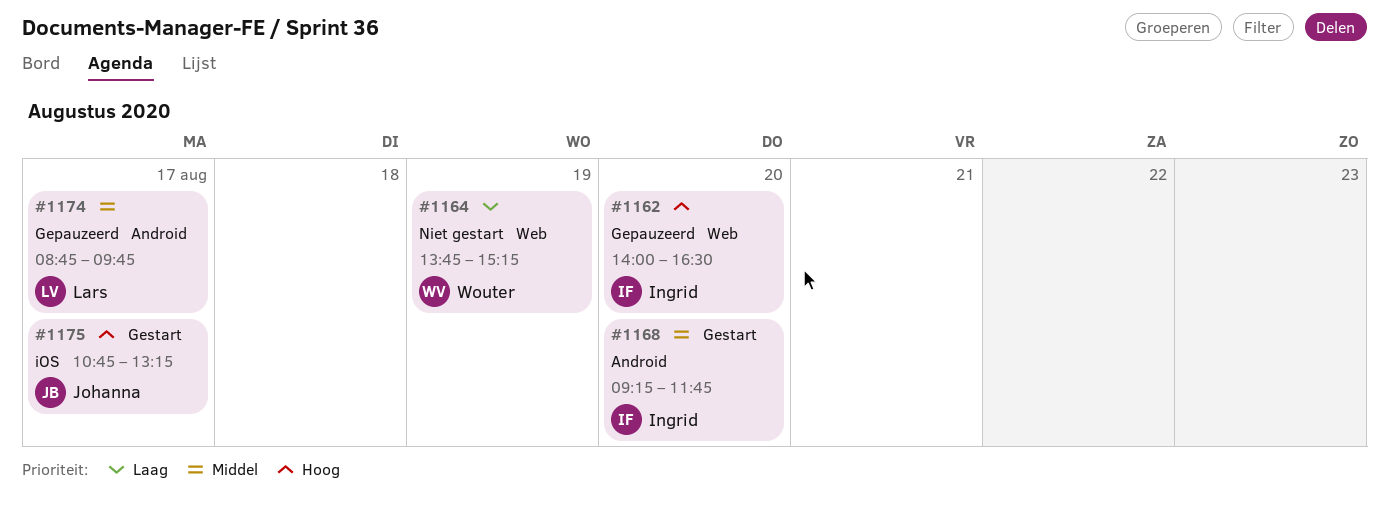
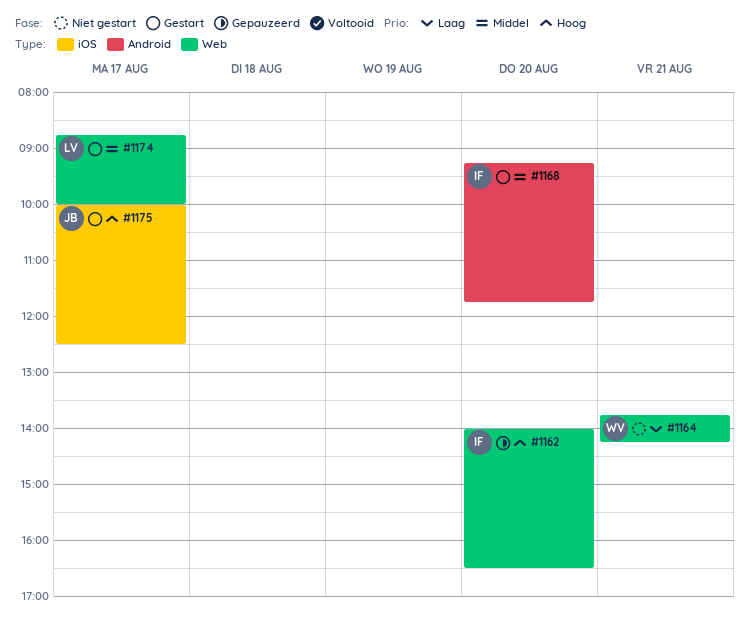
#1164, day: Aug 19 -> Aug 21
#1164, ends: 15:15 -> 14:15
#1174, status: Gepauzeerd -> Gestart
#1174, label: Android -> Web
#1174, ends: 09:45 -> 10:00
#1175, begins: 10:45 -> 10:00
#1175, ends: 13:15 -> 12:30

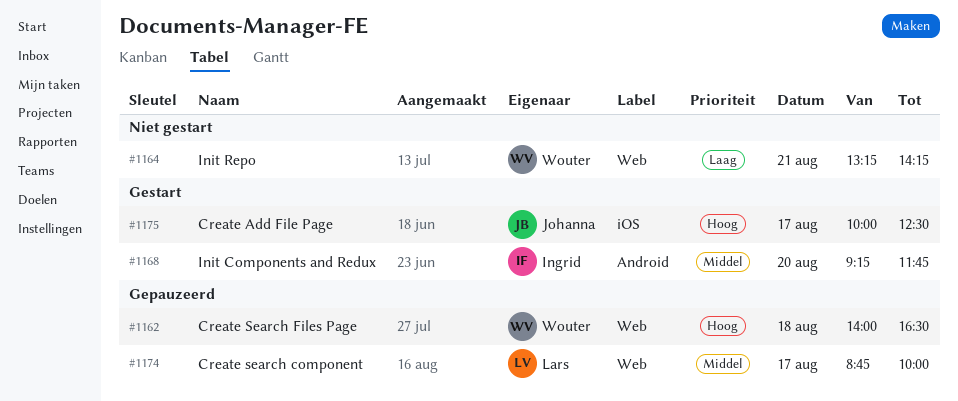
#1162, owner: Ingrid -> Wouter
#1162, day: Aug 20 -> Aug 18
#1164, begins: 13:45 -> 13:15
#1174, status: Gestart -> Gepauzeerd

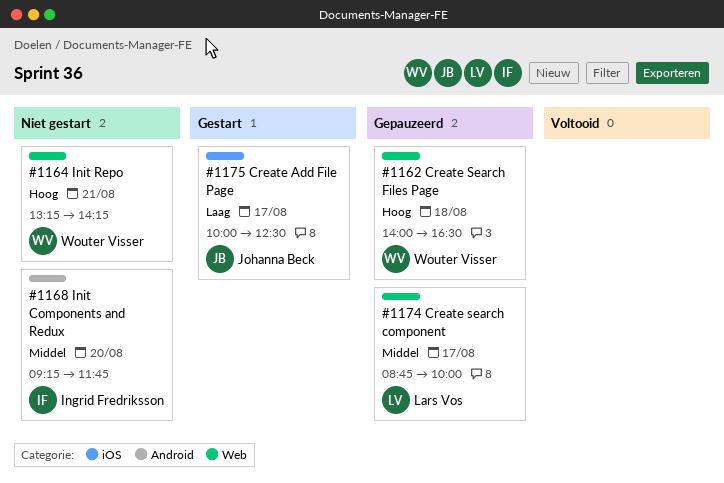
#1164, priority: Laag -> Hoog
#1168, status: Gestart -> Niet gestart
#1175, priority: Hoog -> Laag

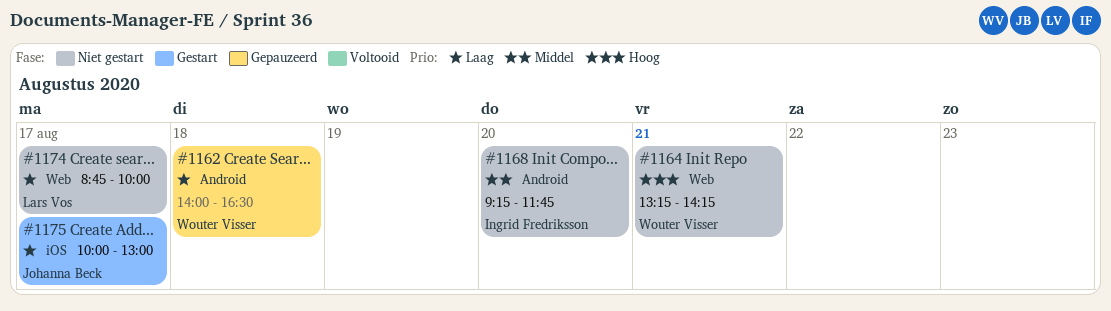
#1162, priority: Hoog -> Laag
#1162, label: Web -> Android
#1174, status: Gepauzeerd -> Niet gestart
#1174, priority: Middel -> Laag
#1175, ends: 12:30 -> 13:00

